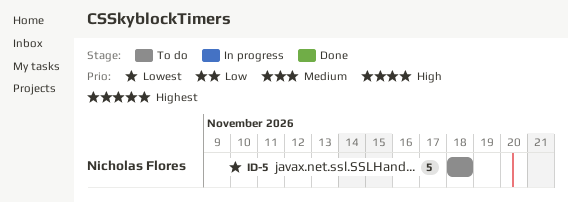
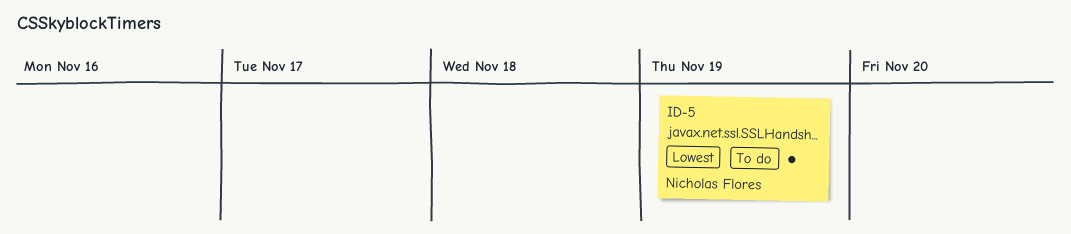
ID-5, estimate: 5 -> 1
ID-5, due: Nov 18 -> Nov 19

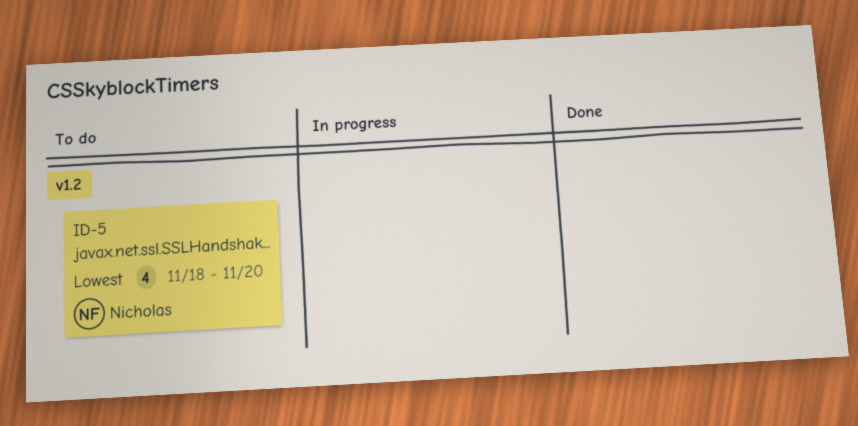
ID-5, estimate: 1 -> 4
ID-5, due: Nov 19 -> Nov 20

